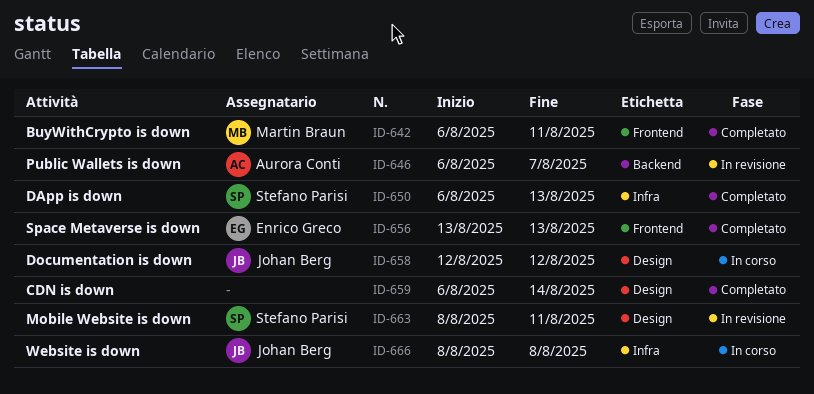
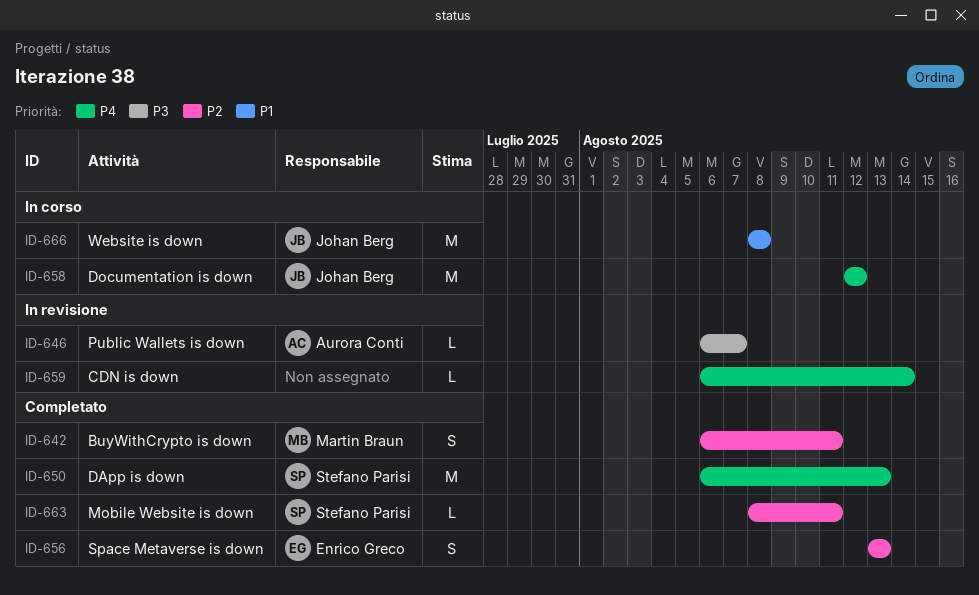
ID-659, status: Completato -> In revisione
ID-663, status: In revisione -> Completato

